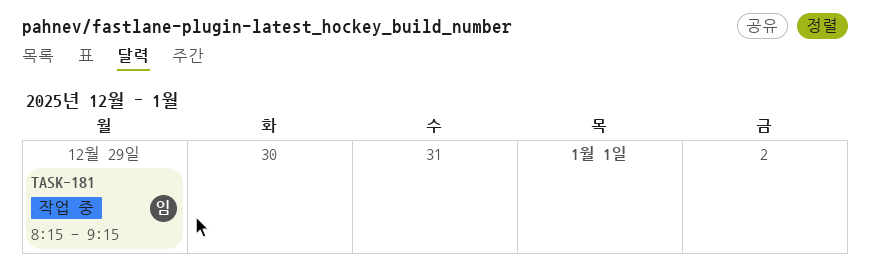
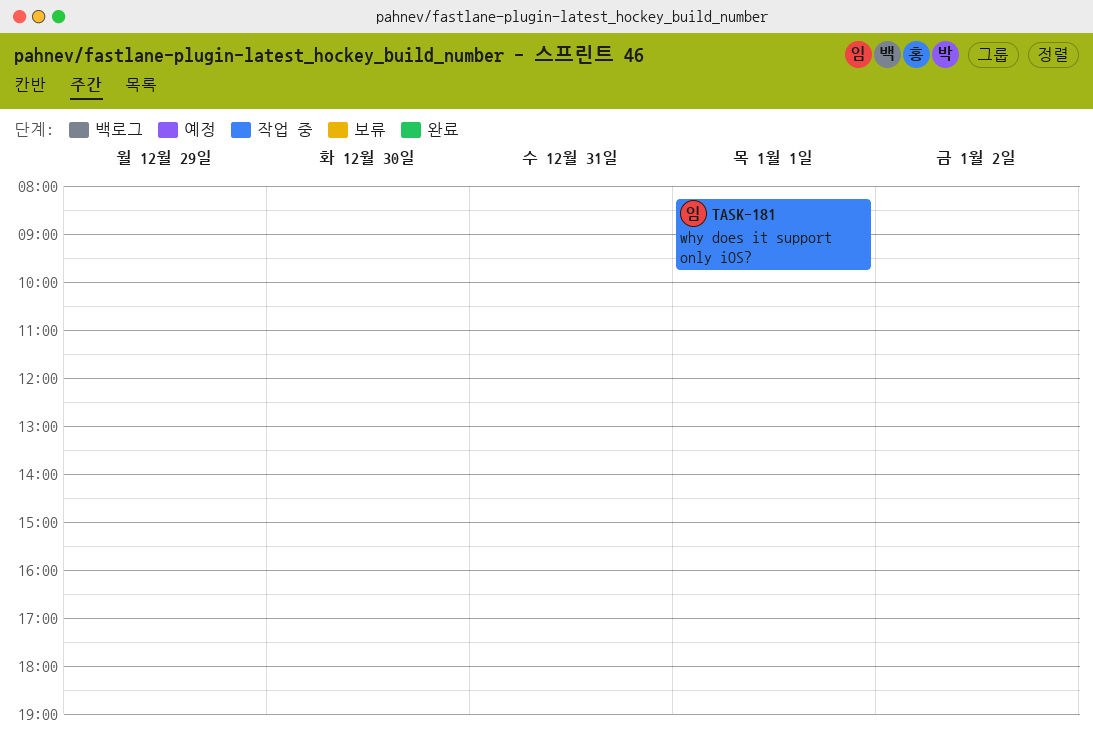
TASK-181, day: Dec 29 -> Jan 1
TASK-181, ends: 09:15 -> 09:45

